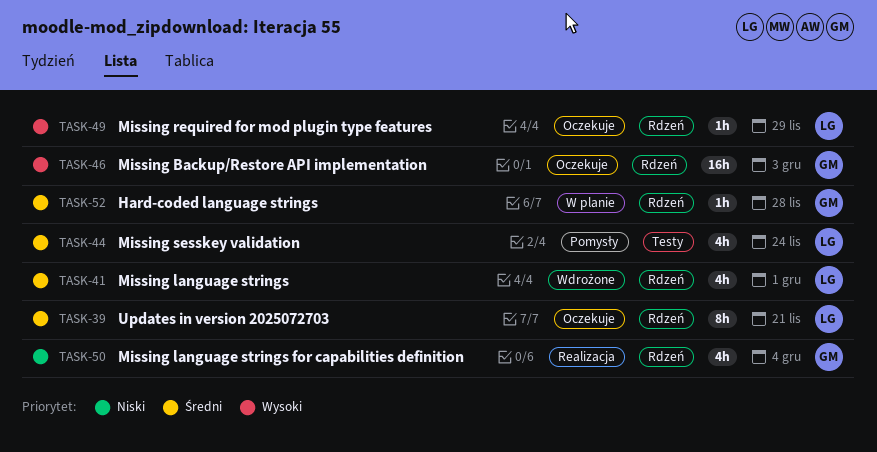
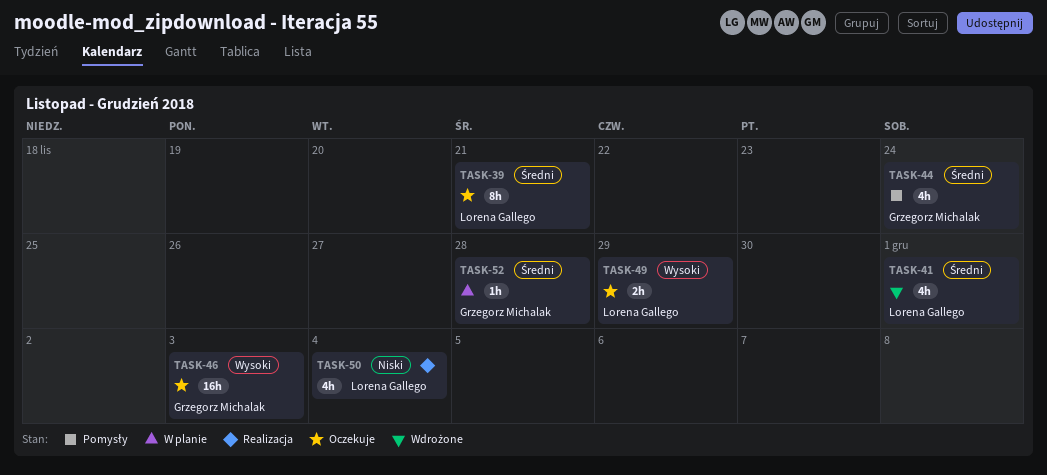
TASK-44, owner: Lorena Gallego -> Grzegorz Michalak
TASK-49, estimate: 1h -> 2h
TASK-50, owner: Grzegorz Michalak -> Lorena Gallego

